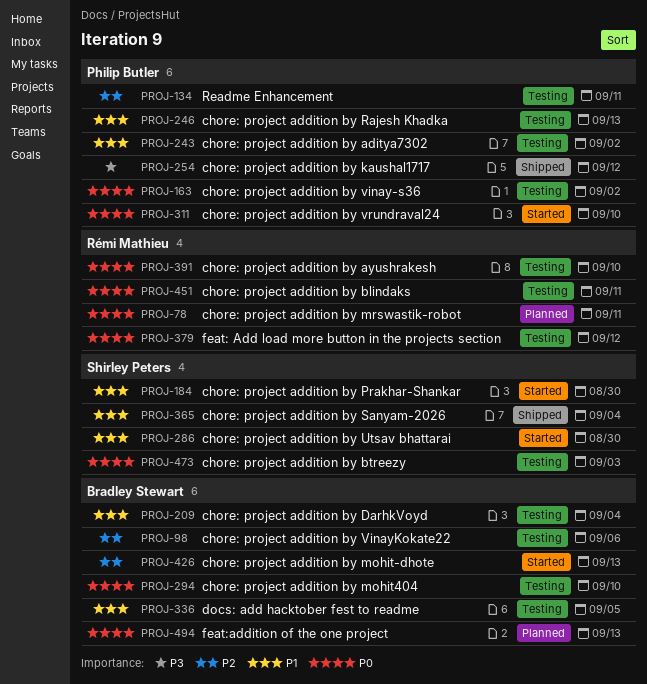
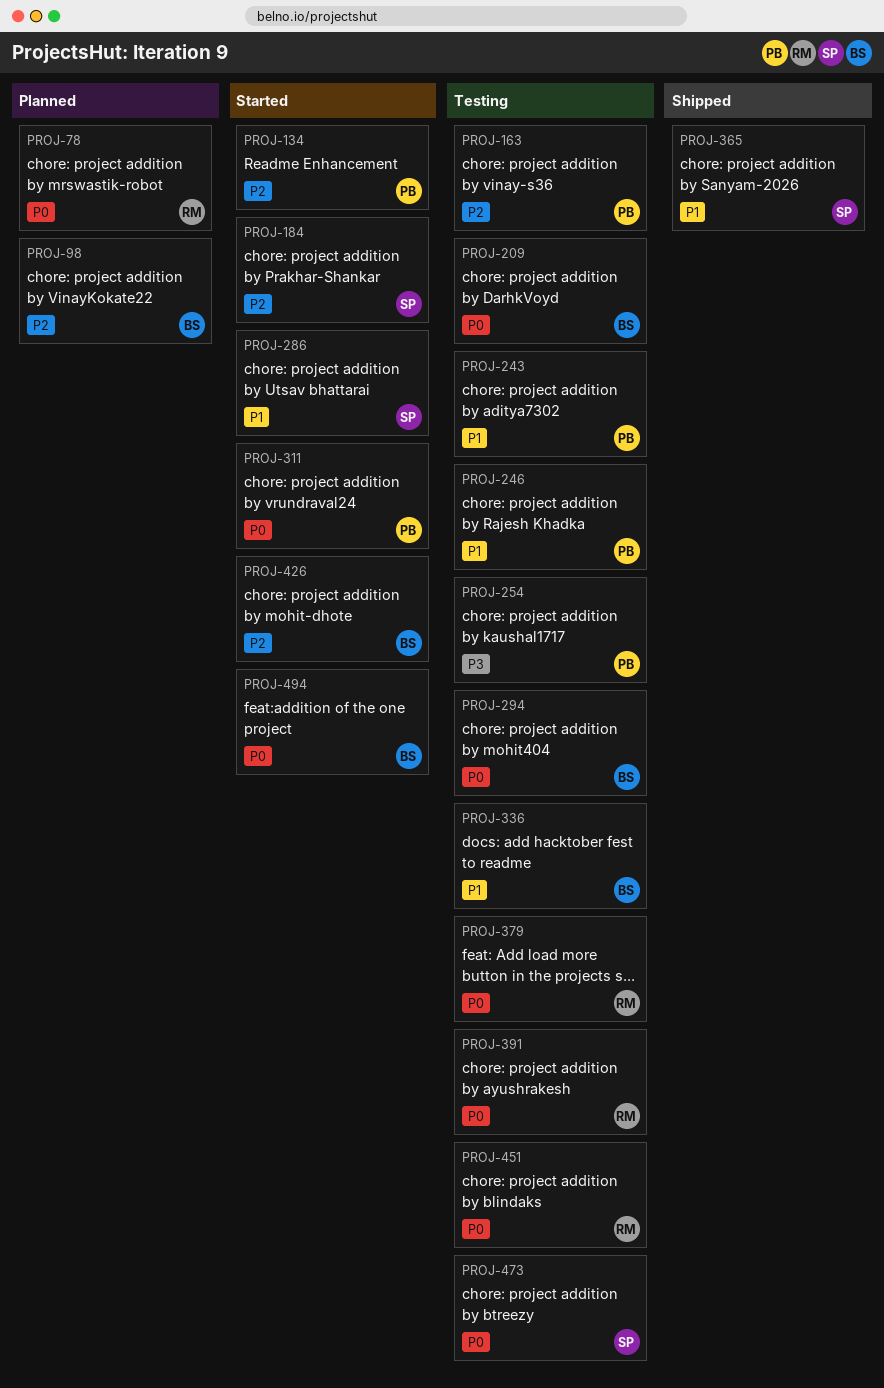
PROJ-98, status: Testing -> Planned
PROJ-134, status: Testing -> Started
PROJ-163, priority: P0 -> P2
PROJ-184, priority: P1 -> P2
PROJ-209, priority: P1 -> P0
PROJ-254, status: Shipped -> Testing
PROJ-494, status: Planned -> Started

